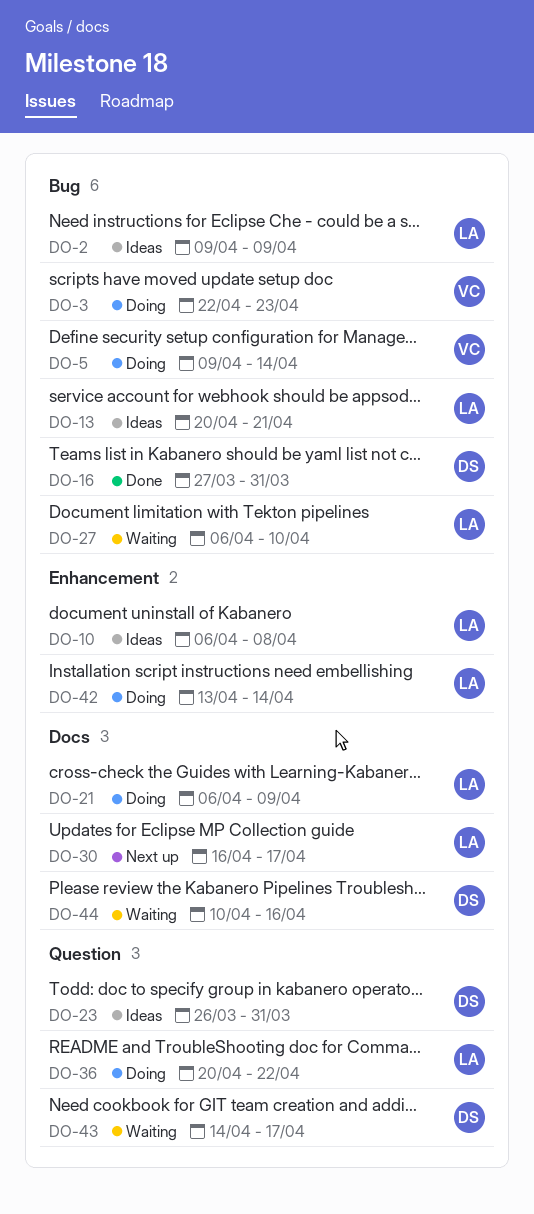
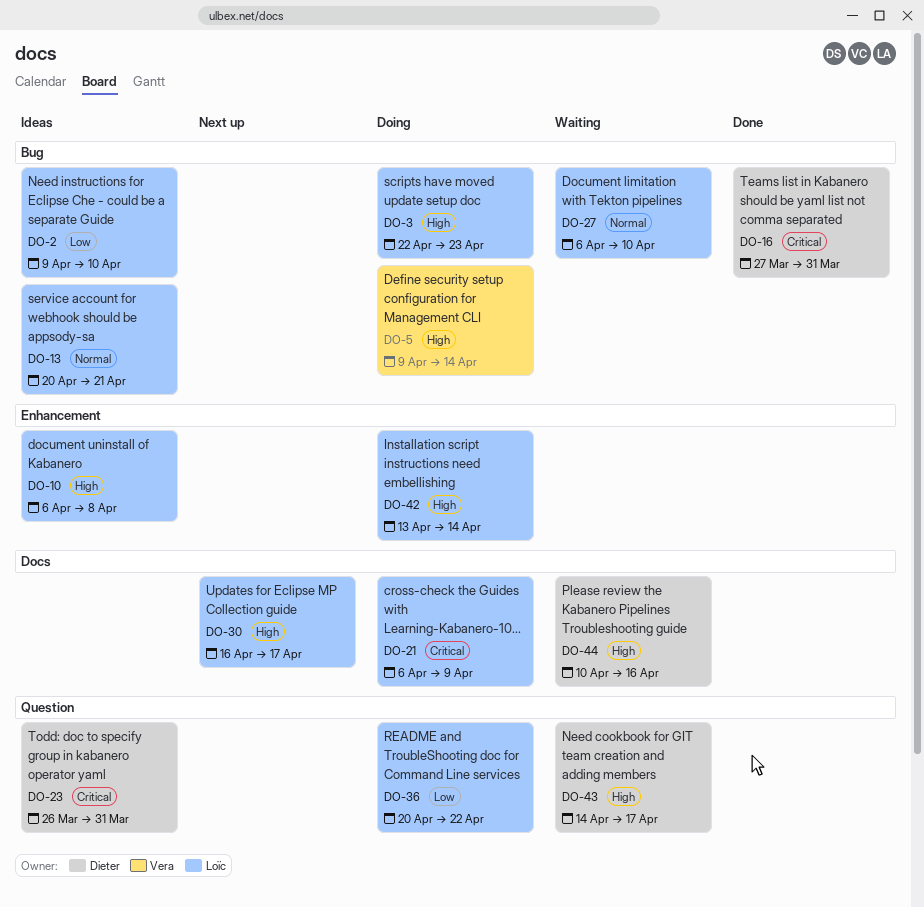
DO-2, due: Apr 9 -> Apr 10
DO-3, owner: Vera -> Loïc

